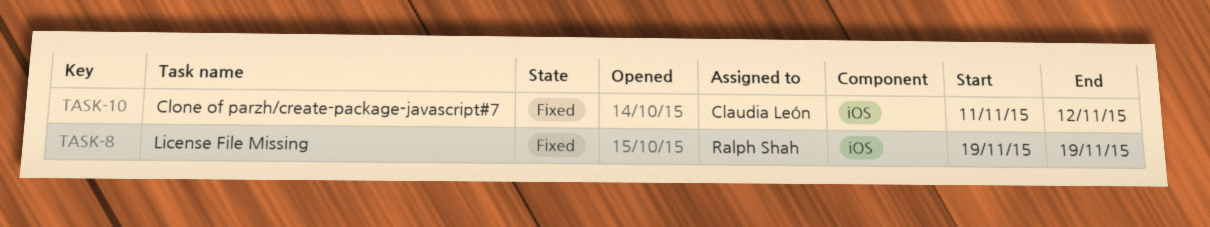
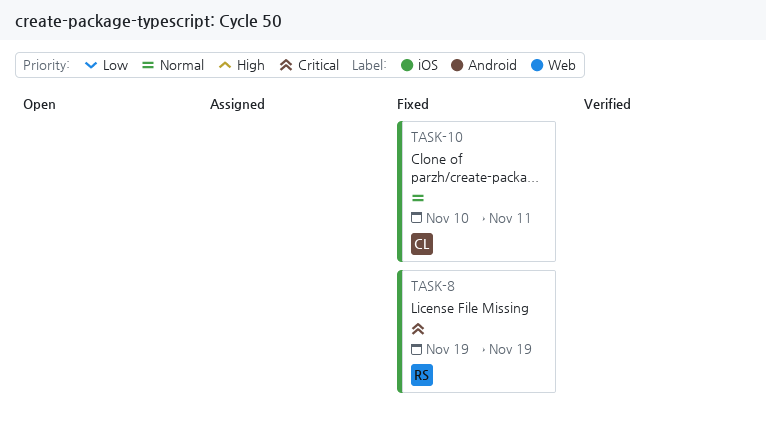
TASK-10, start: Nov 11 -> Nov 10
TASK-10, due: Nov 12 -> Nov 11

